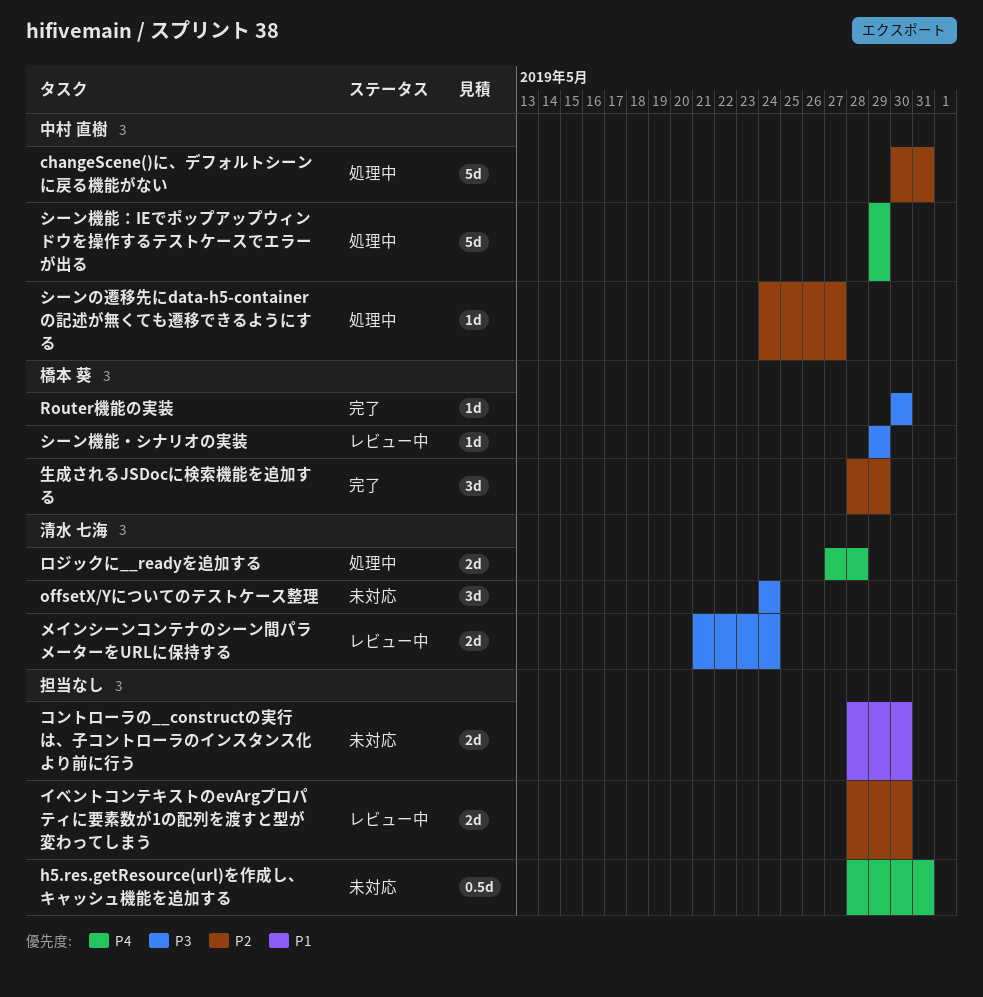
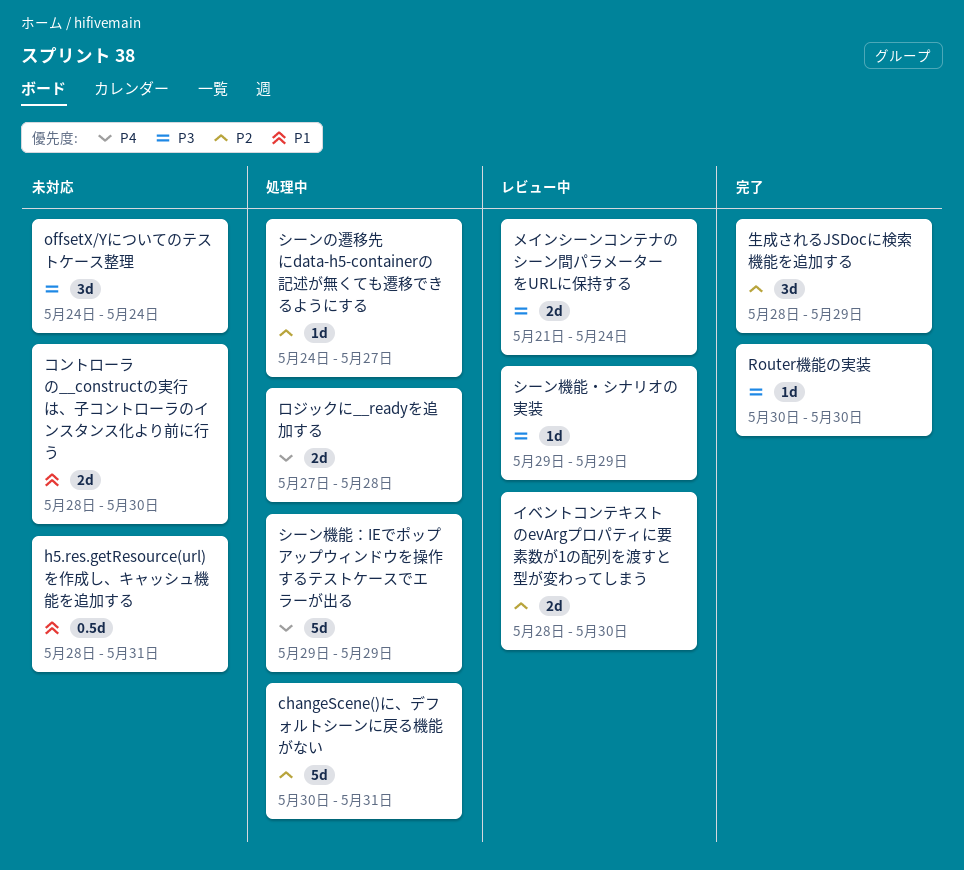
h5.res.getResource(url)を作成し、キャッシュ機能を追加する, priority: P4 -> P1

